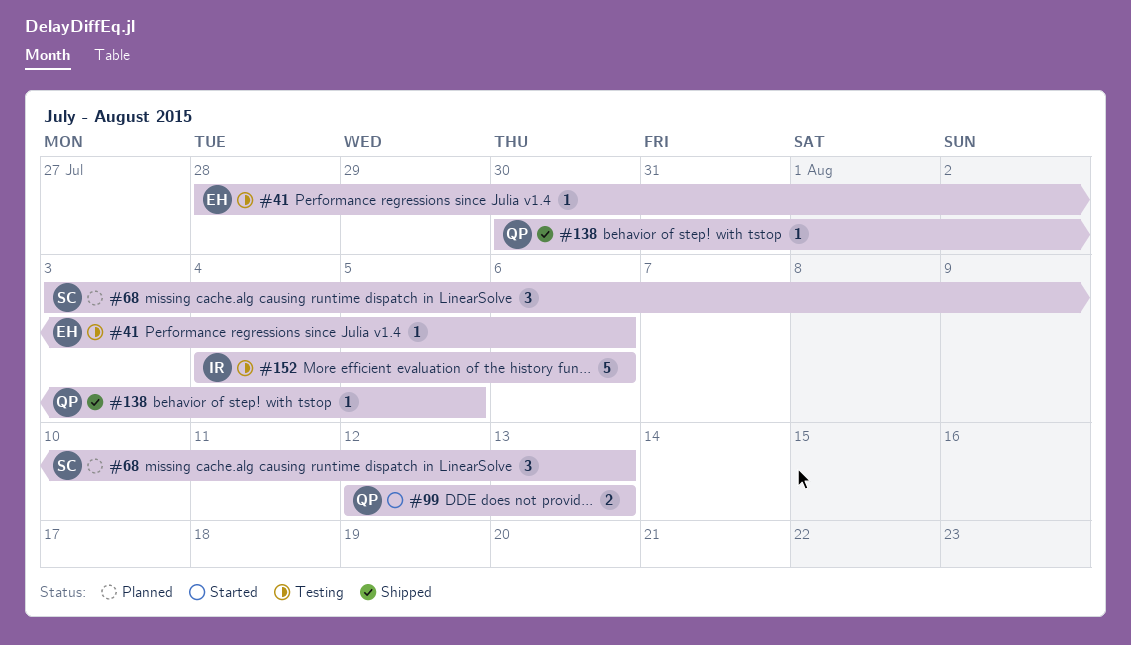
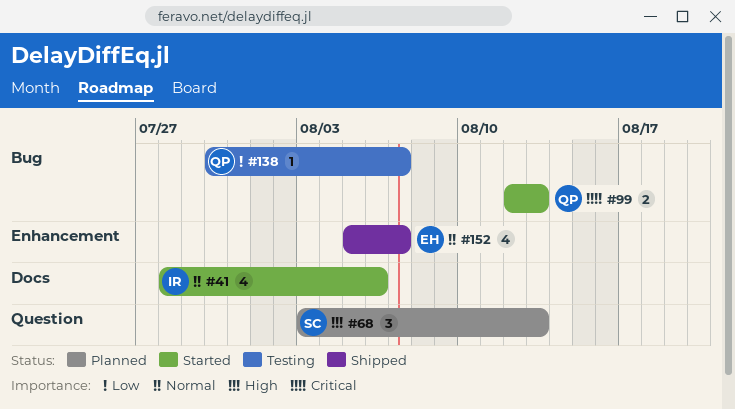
#41, status: Testing -> Started
#41, owner: EH -> IR
#41, estimate: 1 -> 4
#138, status: Shipped -> Testing
#138, due: Aug 5 -> Aug 7
#152, status: Testing -> Shipped
#152, owner: IR -> EH
#152, estimate: 5 -> 4
#152, start: Aug 4 -> Aug 5
#152, due: Aug 6 -> Aug 7

